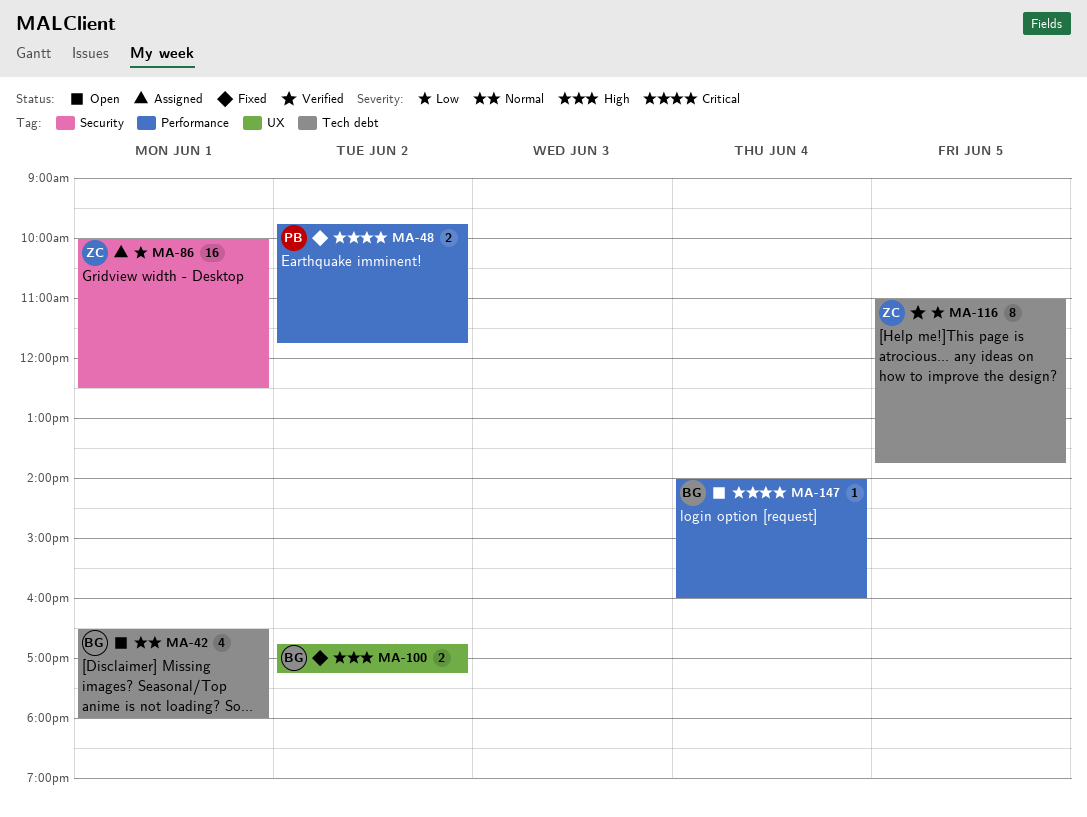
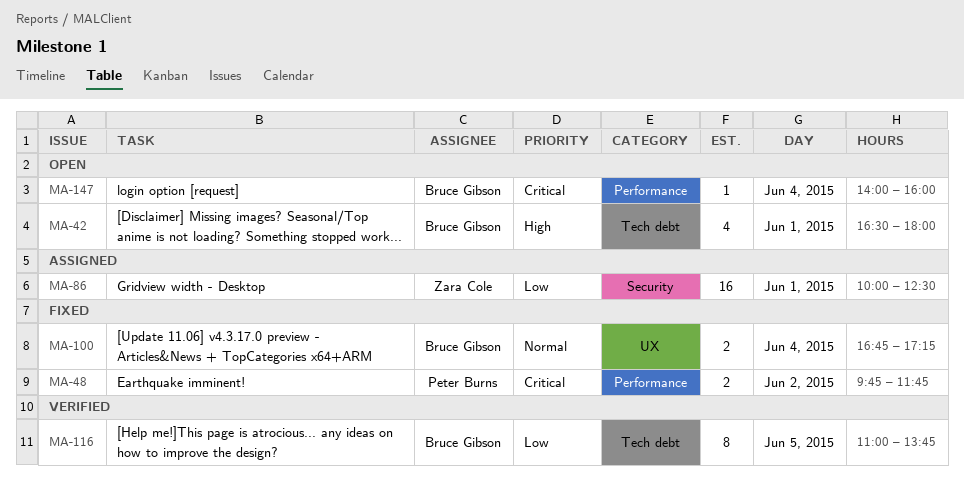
MA-42, priority: Normal -> High
MA-100, priority: High -> Normal
MA-100, day: Jun 2 -> Jun 4
MA-116, owner: Zara Cole -> Bruce Gibson

